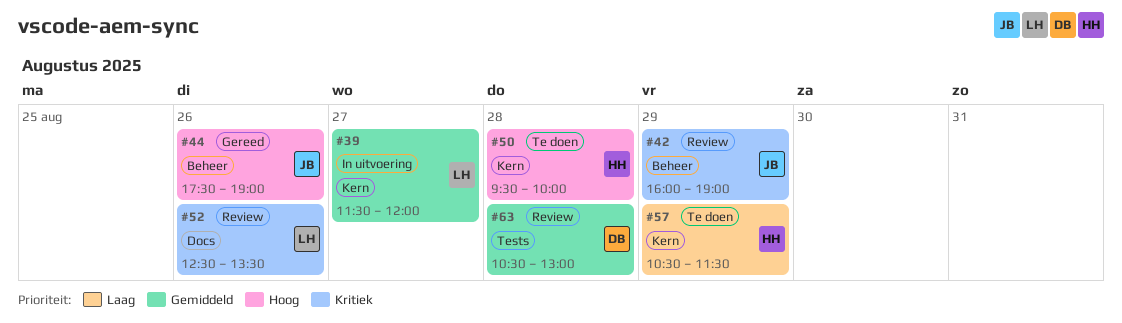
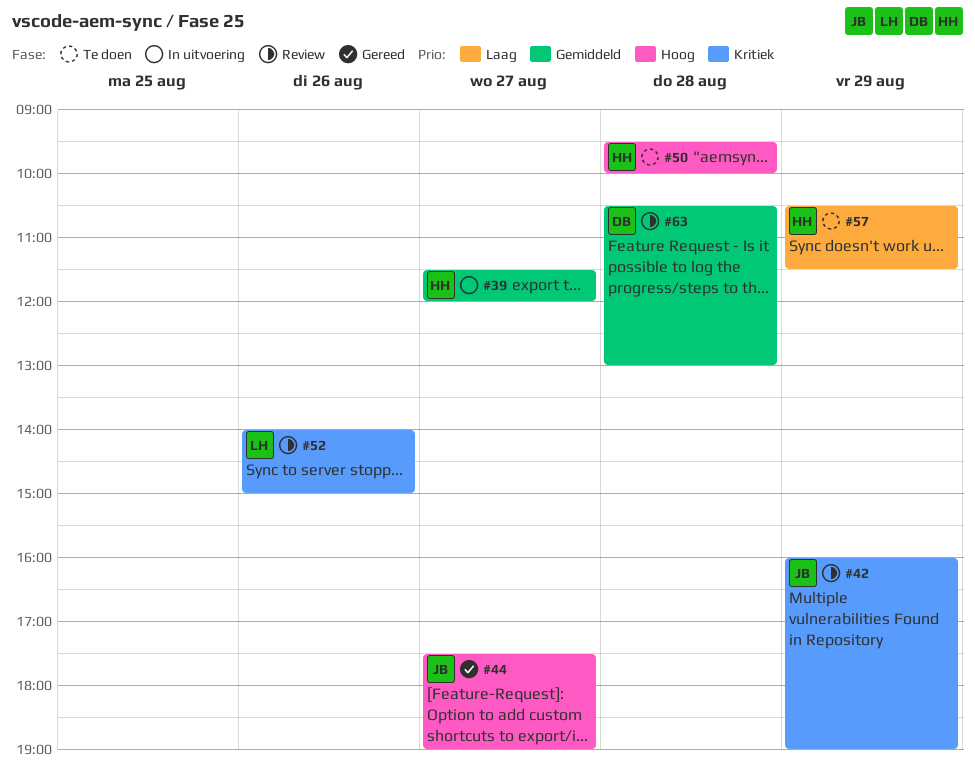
#39, owner: LH -> HH
#44, day: Aug 26 -> Aug 27
#52, begins: 12:30 -> 14:00
#52, ends: 13:30 -> 15:00

